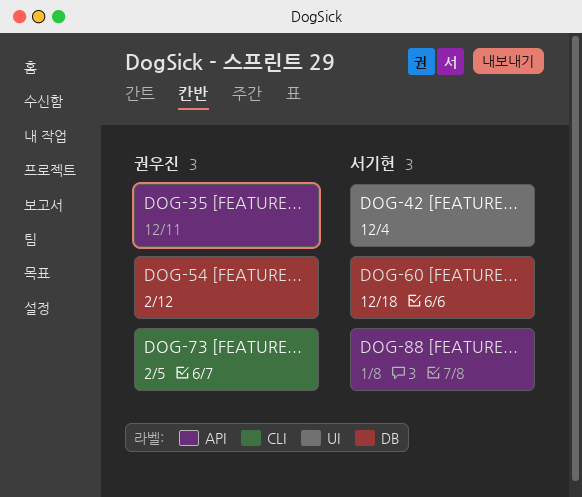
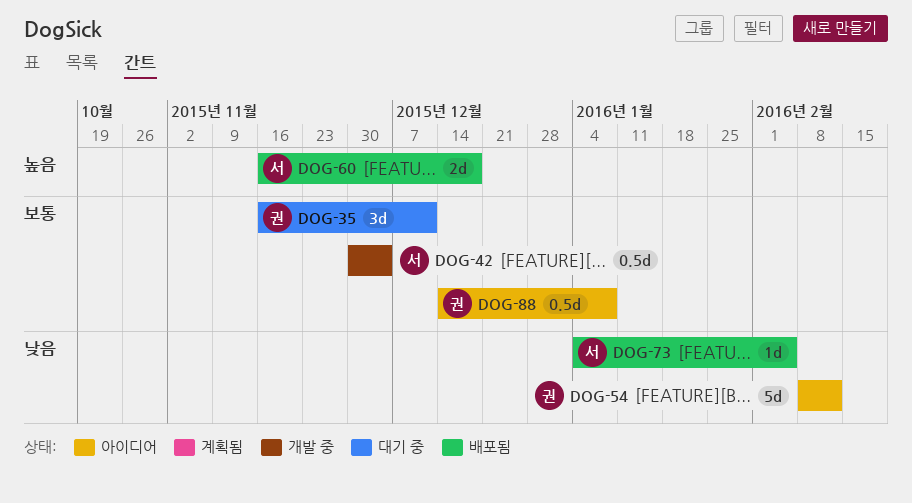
DOG-73, owner: 권우진 -> 서기현
DOG-88, owner: 서기현 -> 권우진

